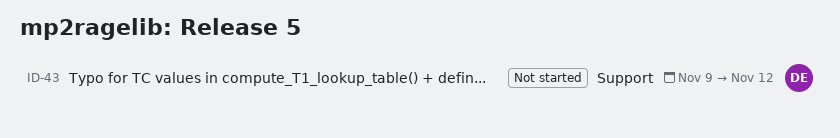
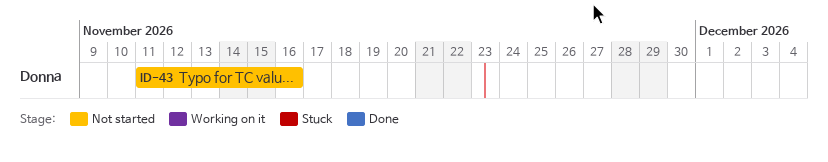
ID-43, start: Nov 9 -> Nov 11
ID-43, due: Nov 12 -> Nov 16

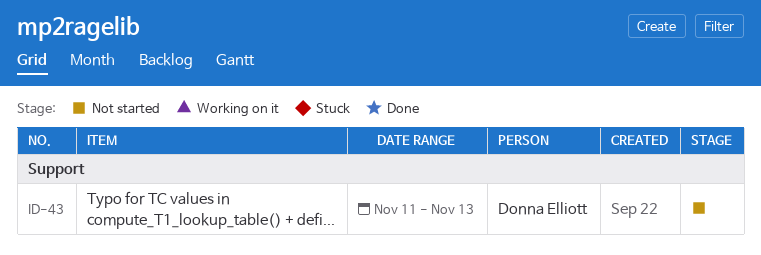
ID-43, due: Nov 16 -> Nov 13

